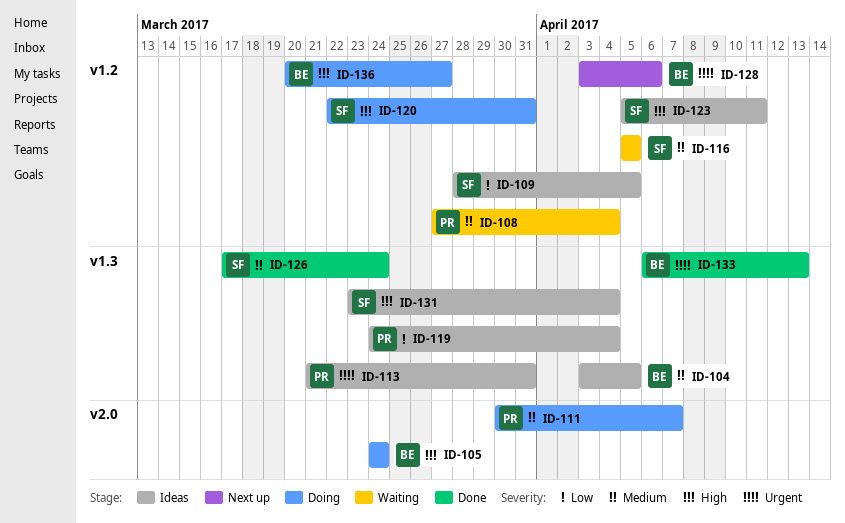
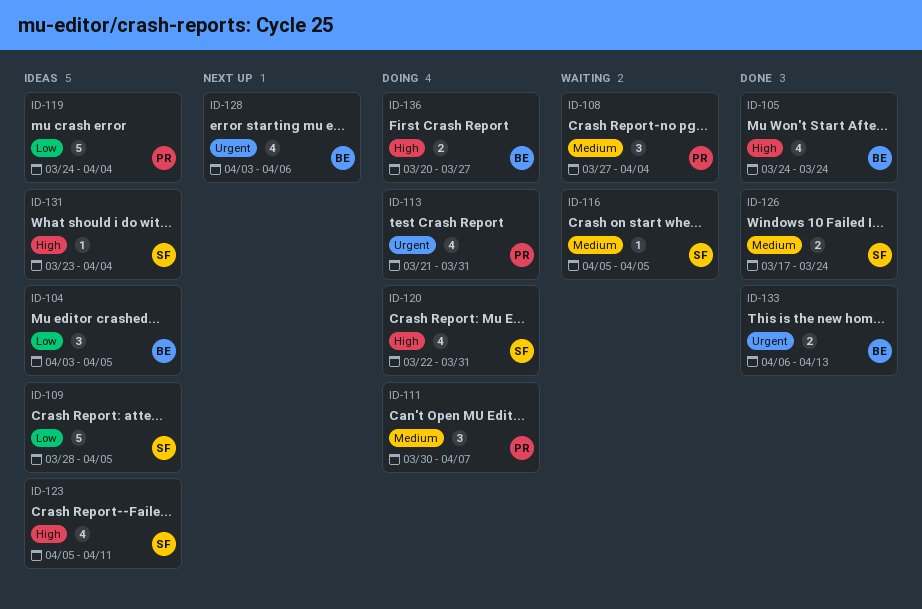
ID-104, priority: Medium -> Low
ID-105, status: Doing -> Done
ID-113, status: Ideas -> Doing

